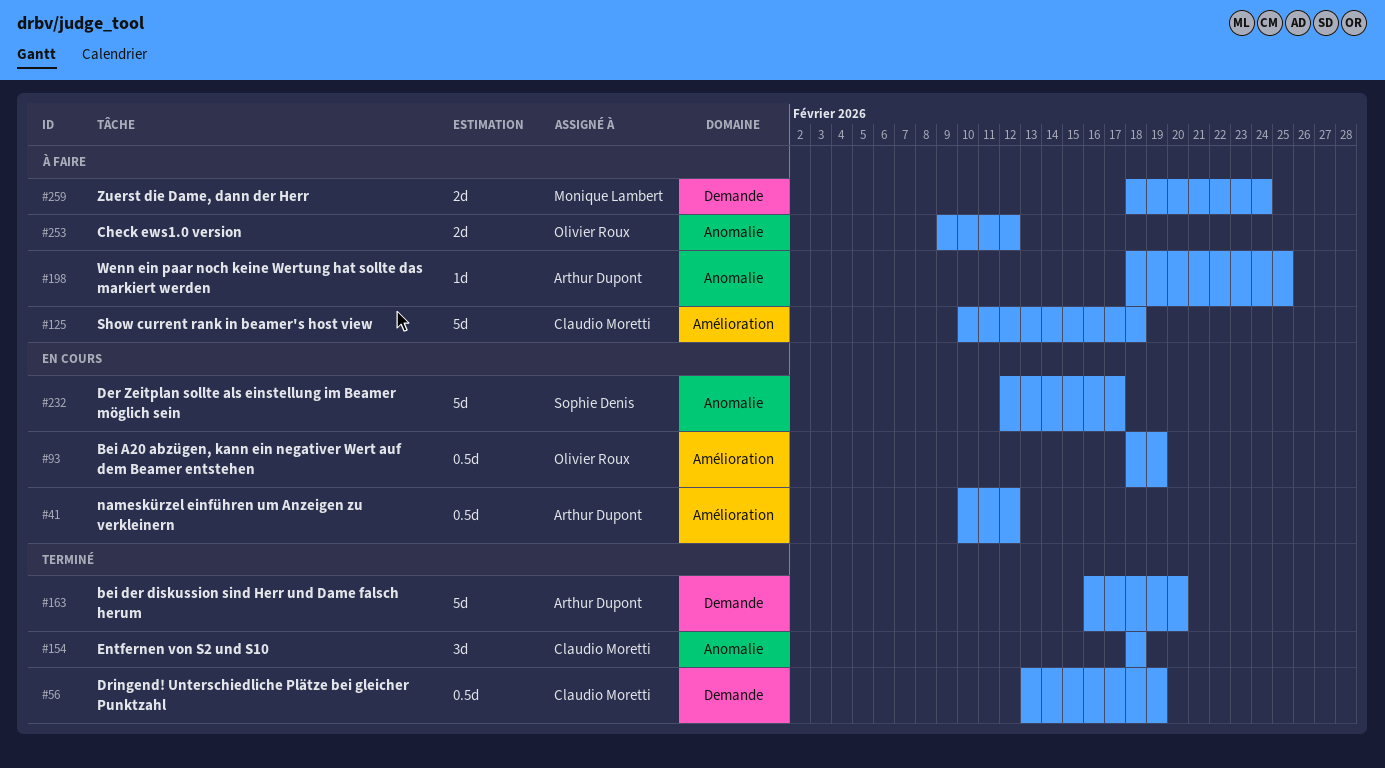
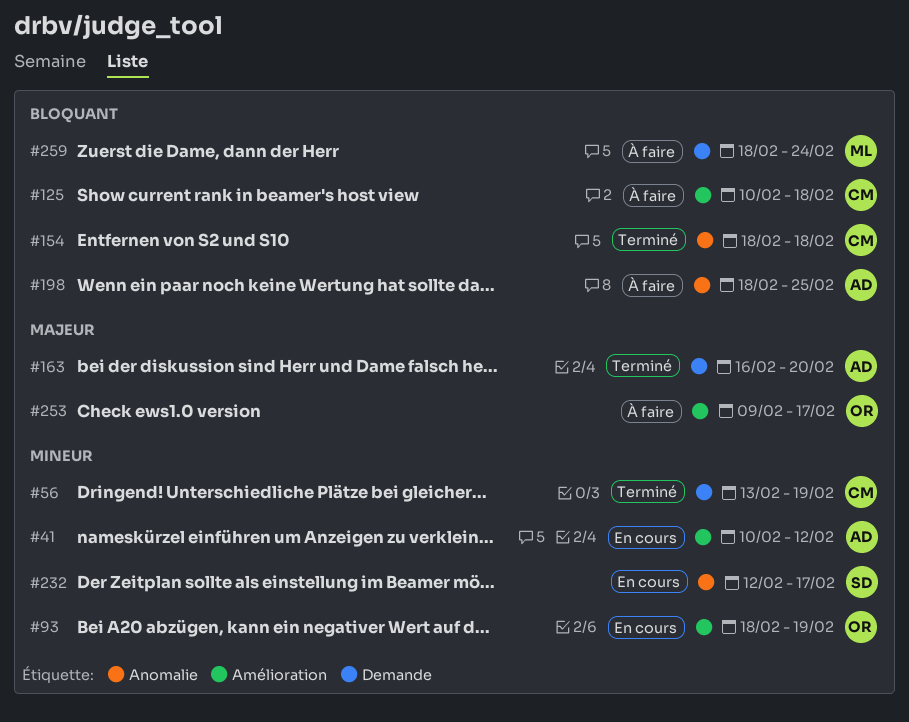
#253, label: Anomalie -> Amélioration
#253, due: Feb 12 -> Feb 17

